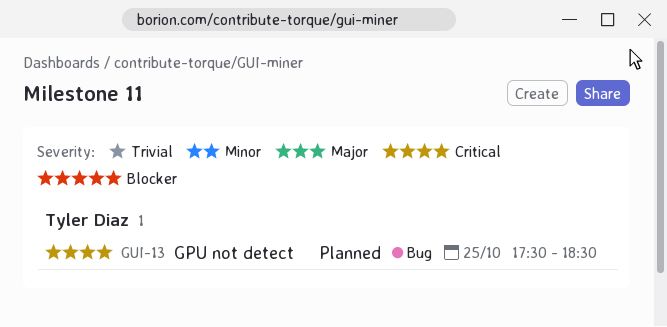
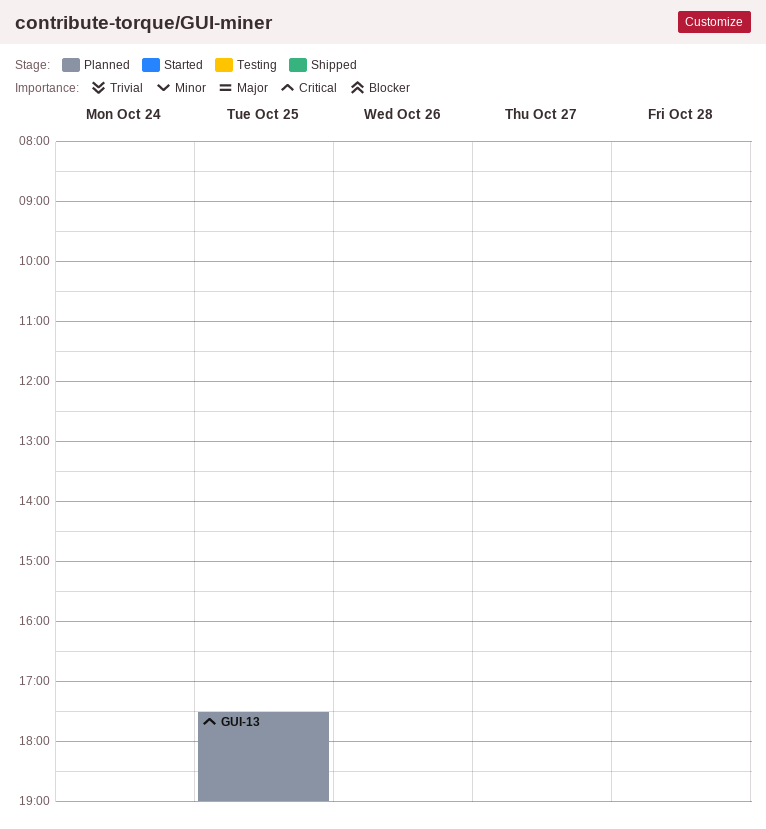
GUI-13, ends: 18:30 -> 19:00

